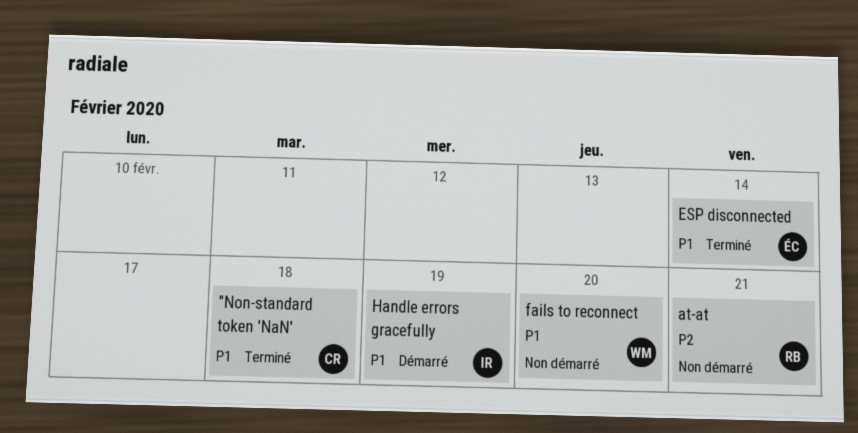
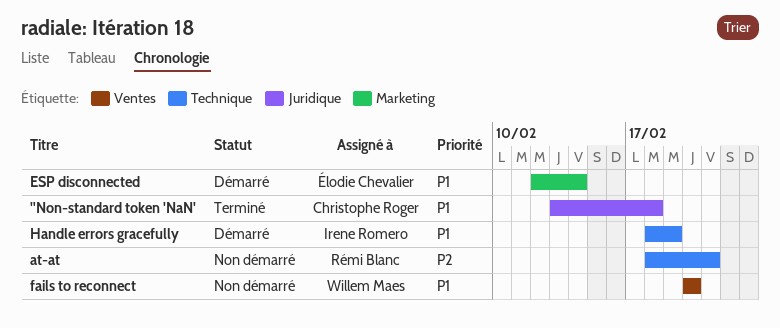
ESP disconnected, status: Terminé -> Démarré

